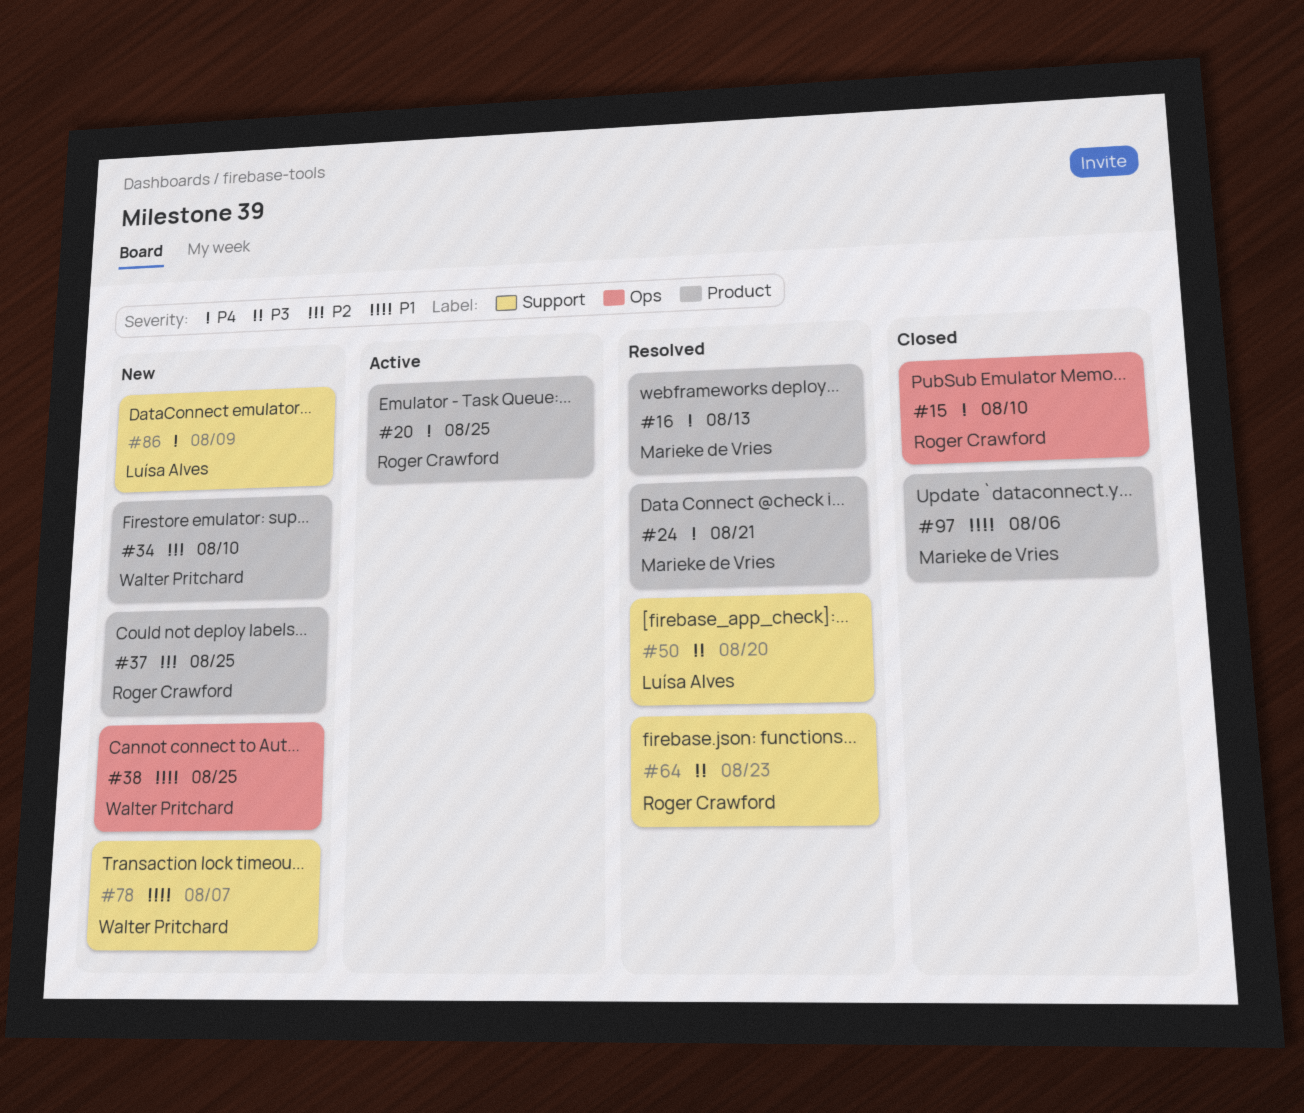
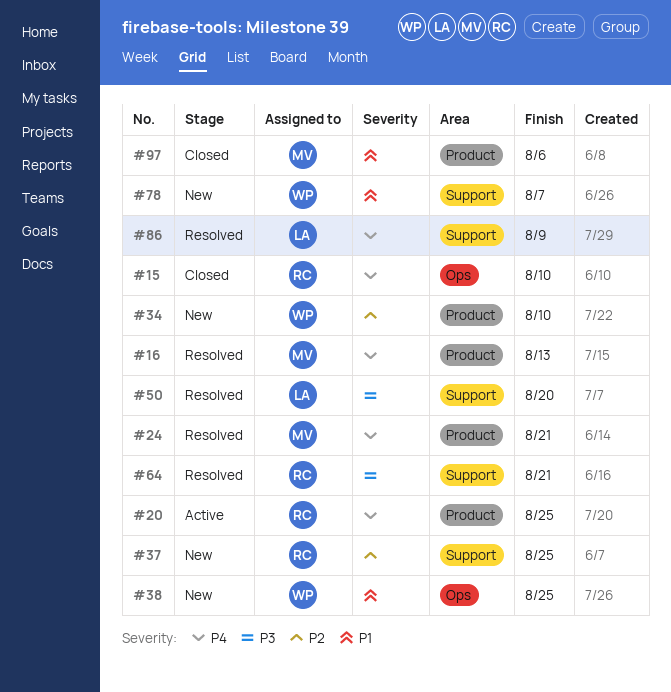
#37, label: Product -> Support
#64, due: Aug 23 -> Aug 21
#86, status: New -> Resolved

